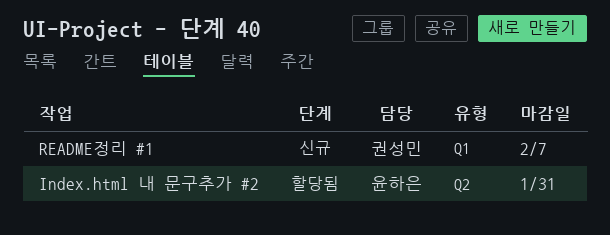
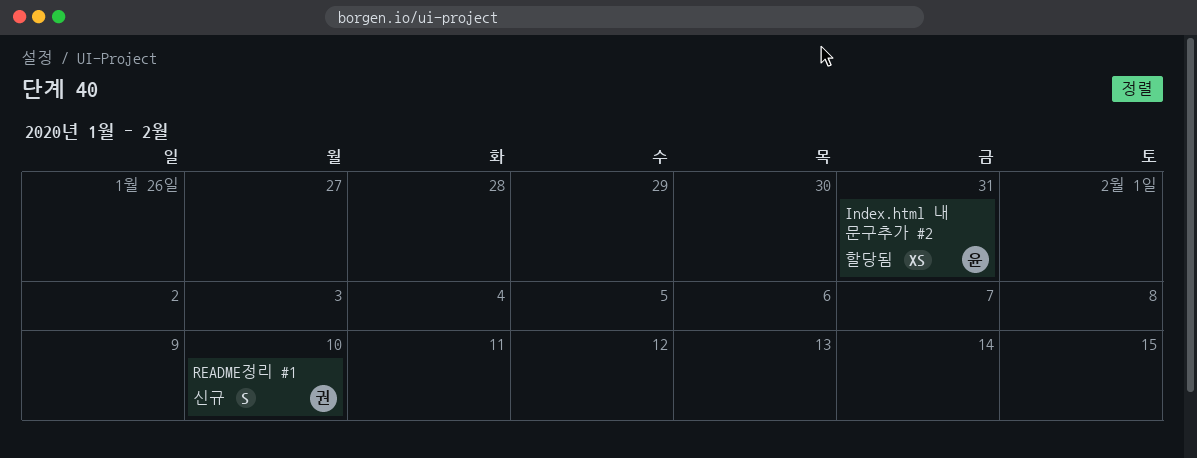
README정리 #1, due: Feb 7 -> Feb 10

